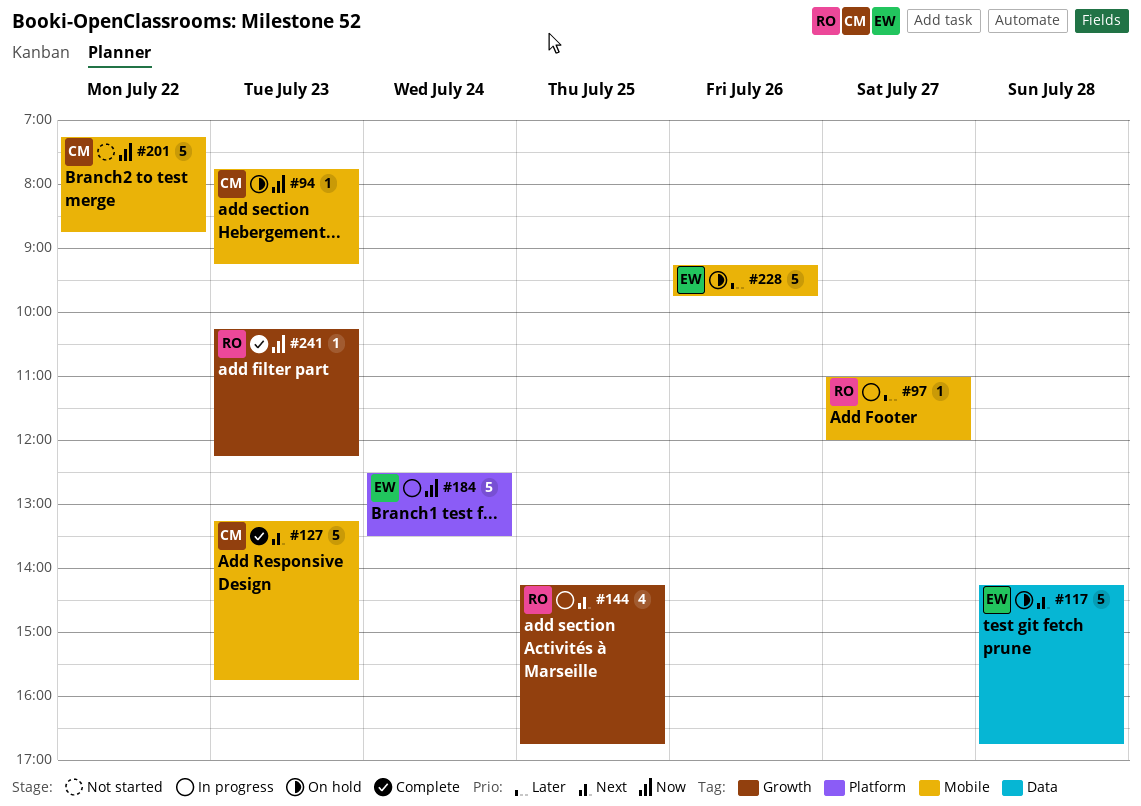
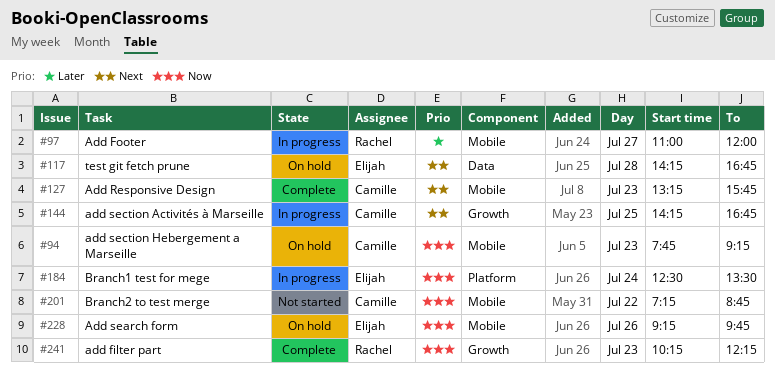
#144, owner: Rachel -> Camille
#228, priority: Later -> Now

